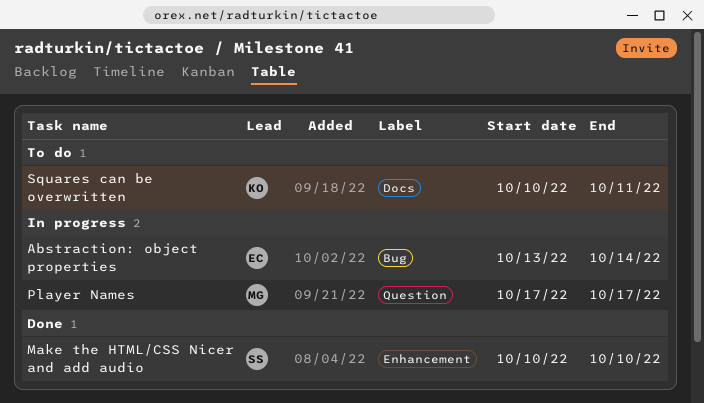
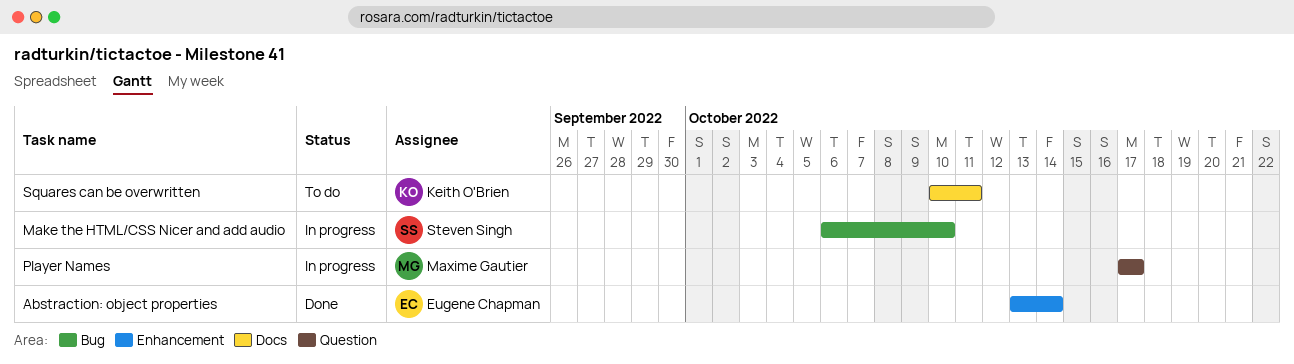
Abstraction: object properties, status: In progress -> Done
Abstraction: object properties, label: Bug -> Enhancement
Make the HTML/CSS Nicer and add audio, status: Done -> In progress
Make the HTML/CSS Nicer and add audio, label: Enhancement -> Bug
Make the HTML/CSS Nicer and add audio, start: Oct 10 -> Oct 6

